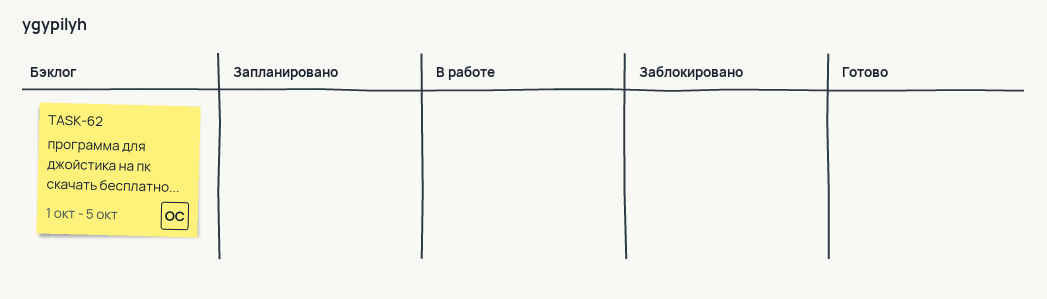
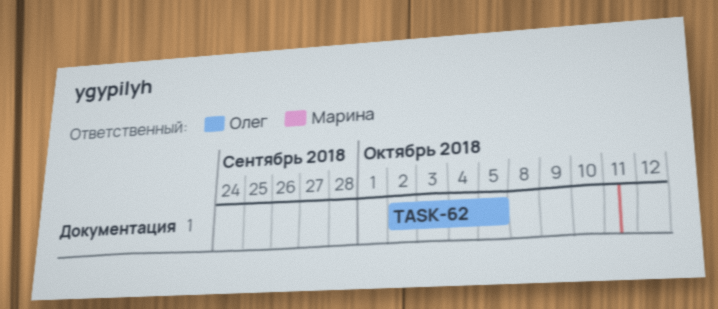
TASK-62, start: Oct 1 -> Oct 2

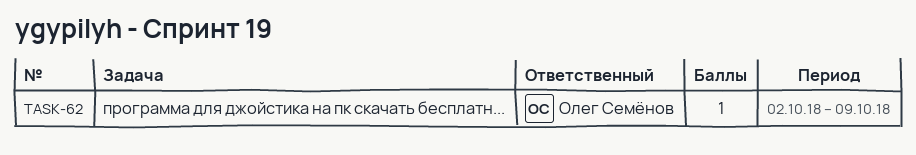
TASK-62, due: Oct 5 -> Oct 9

